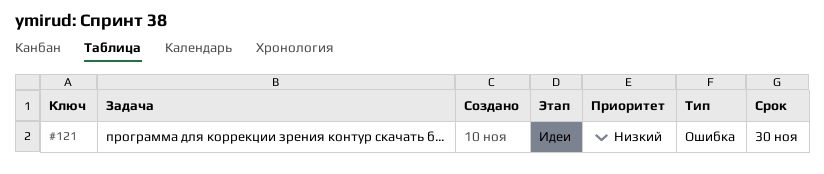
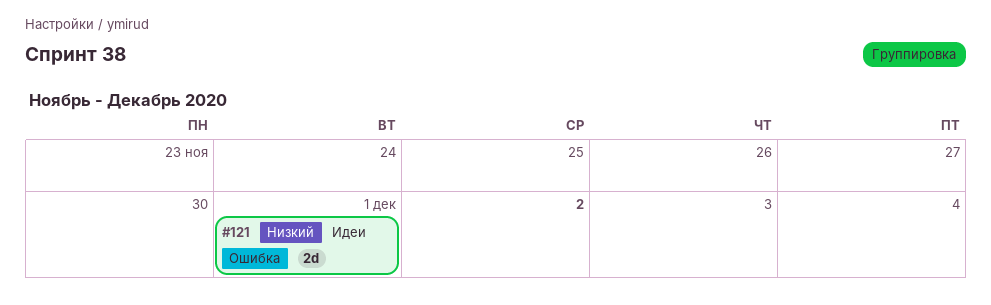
#121, due: Nov 30 -> Dec 1

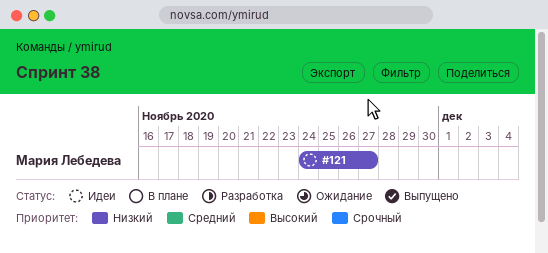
#121, due: Dec 1 -> Nov 27

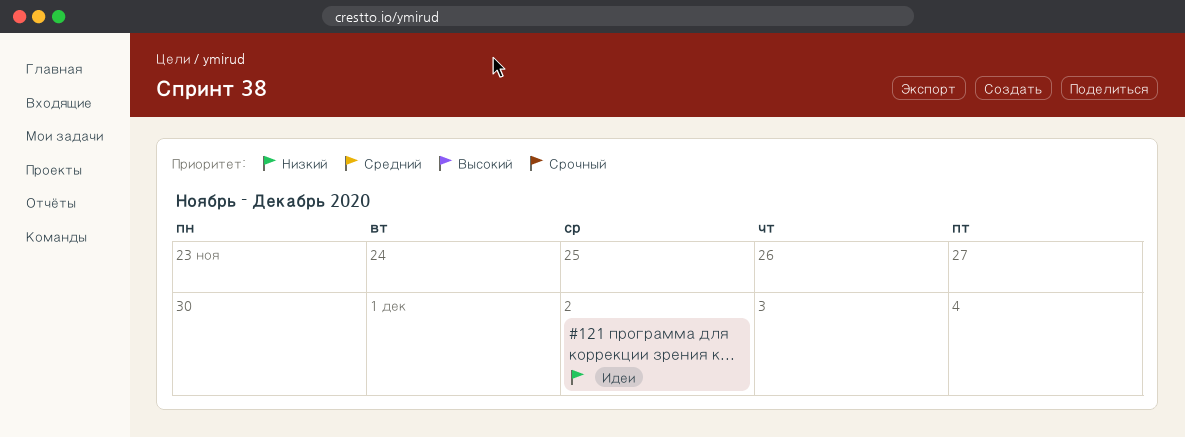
#121, due: Nov 27 -> Dec 2

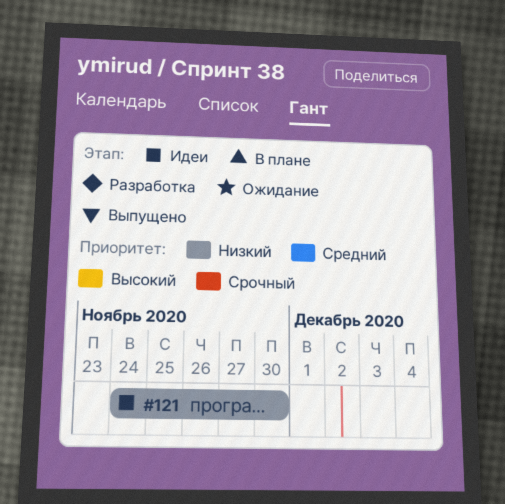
#121, due: Dec 2 -> Nov 30

